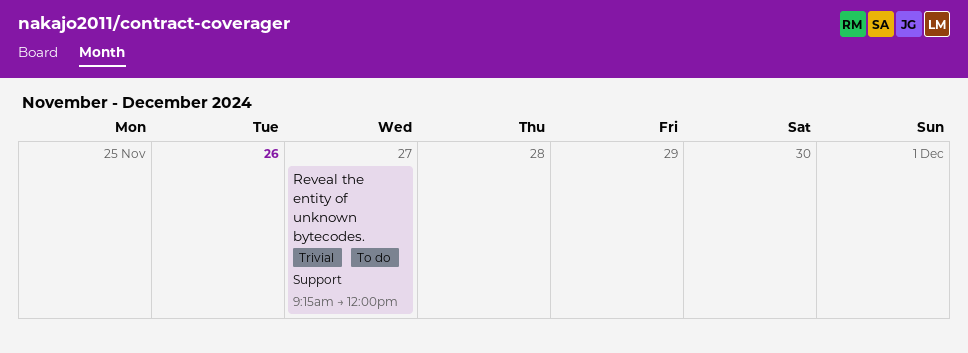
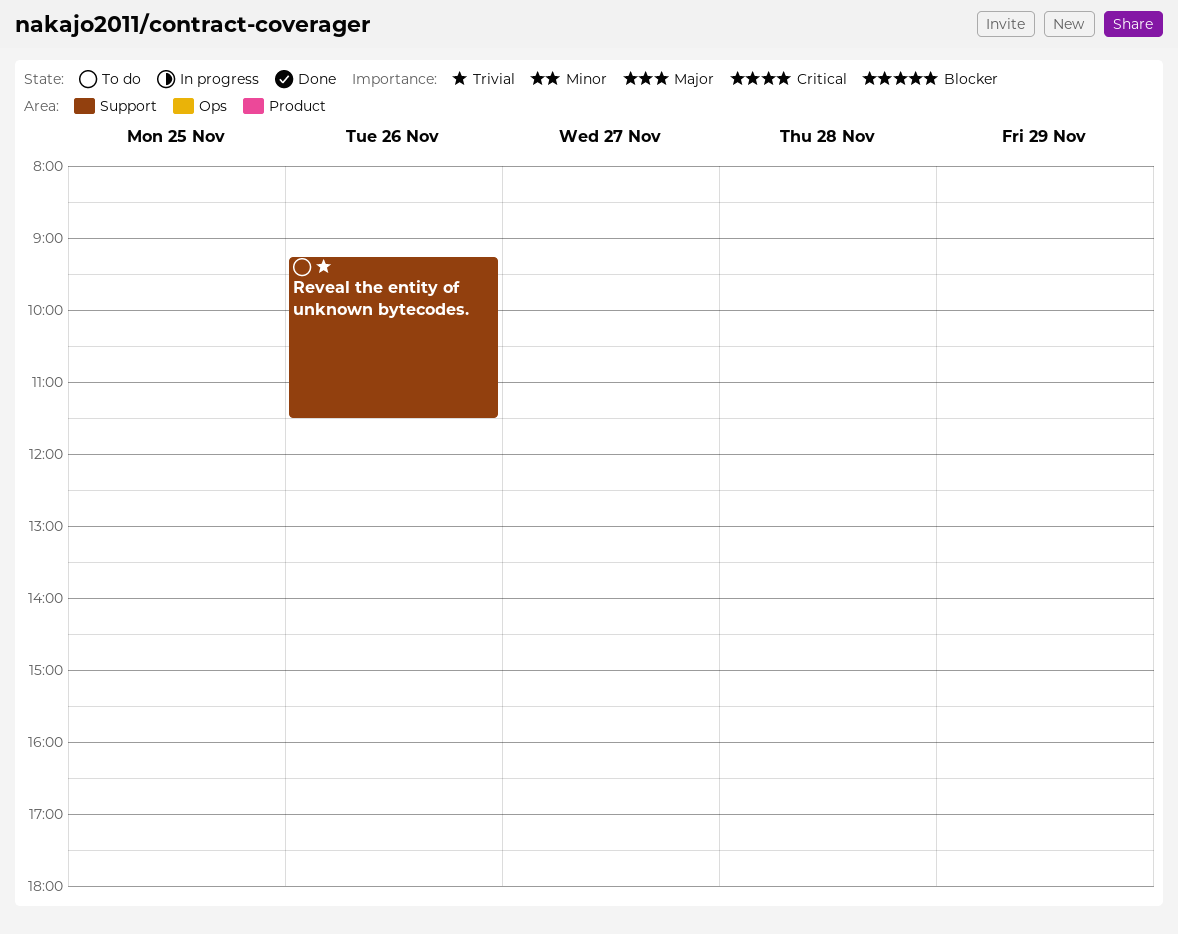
Reveal the entity of unknown bytecodes., day: Nov 27 -> Nov 26
Reveal the entity of unknown bytecodes., ends: 12:00 -> 11:30

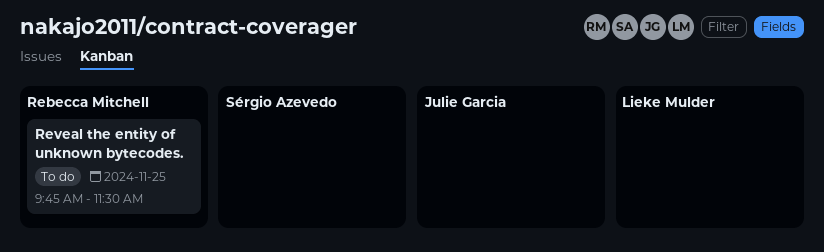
Reveal the entity of unknown bytecodes., day: Nov 26 -> Nov 25
Reveal the entity of unknown bytecodes., begins: 09:15 -> 09:45

